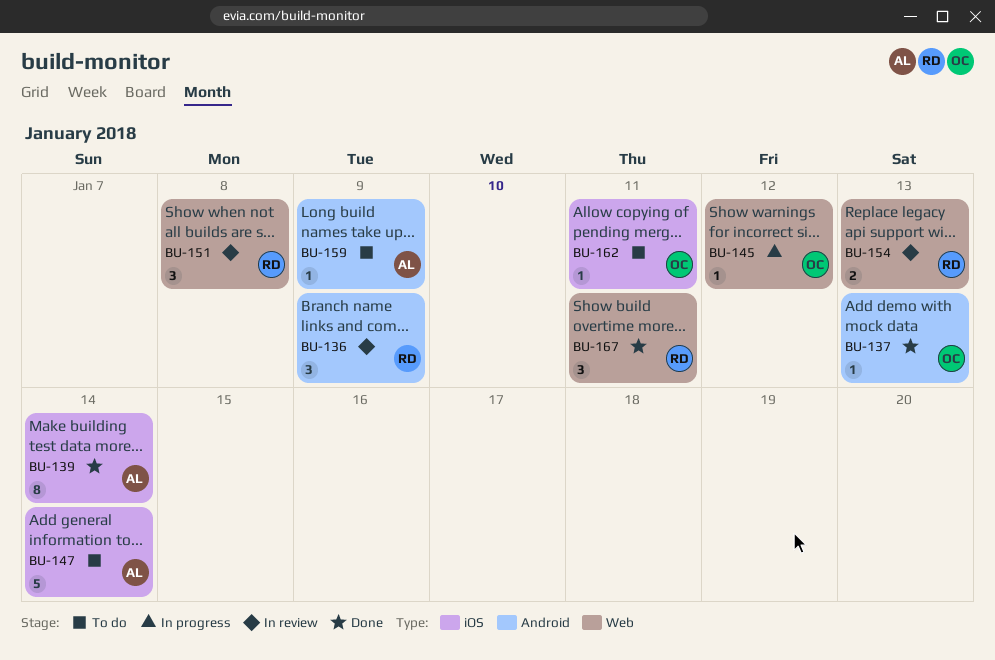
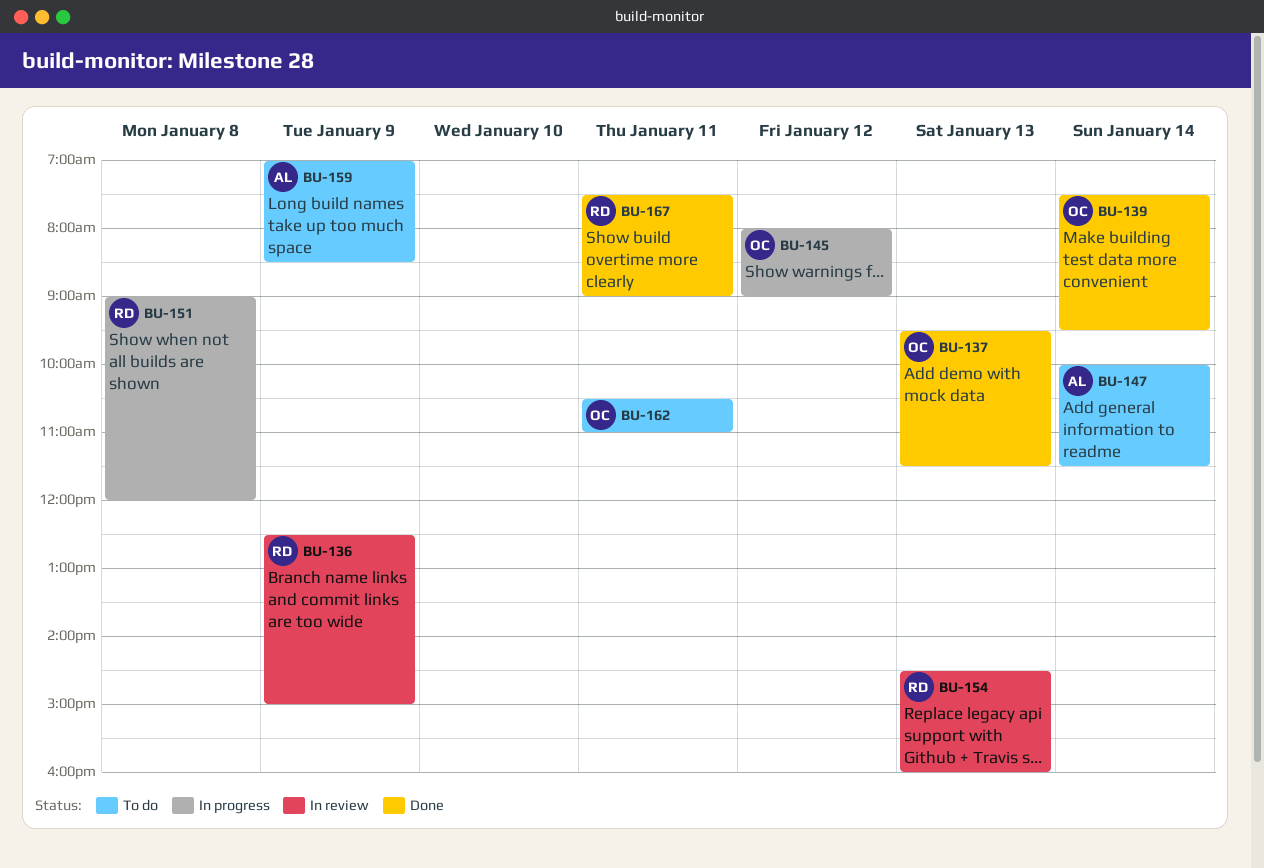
BU-139, owner: AL -> OC
BU-151, status: In review -> In progress

